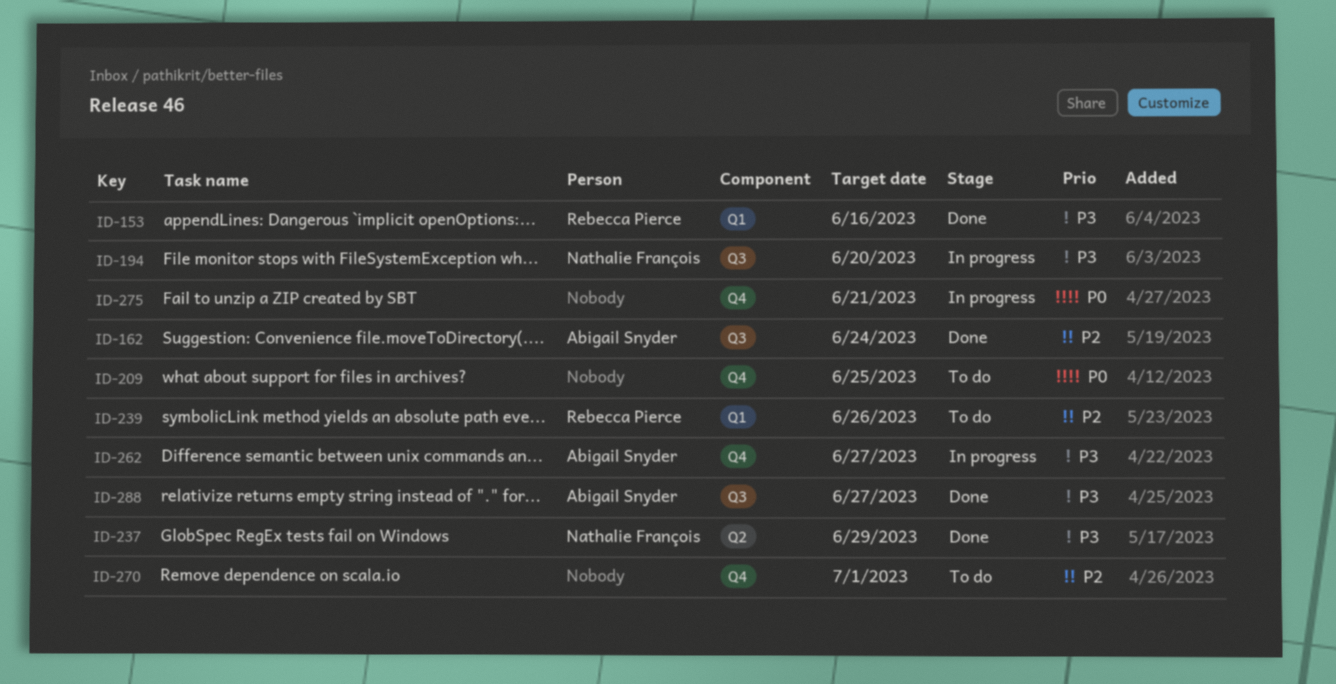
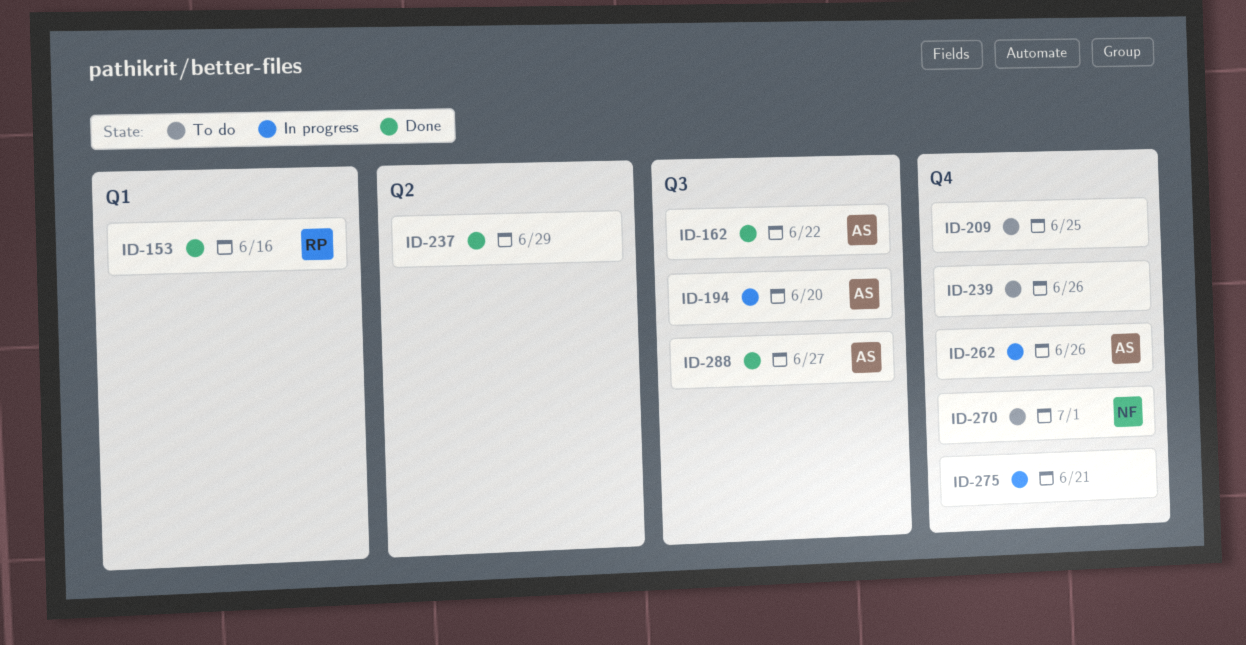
ID-162, due: Jun 24 -> Jun 22
ID-194, owner: Nathalie François -> Abigail Snyder
ID-237, owner: Nathalie François -> none
ID-239, owner: Rebecca Pierce -> none
ID-239, label: Q1 -> Q4
ID-262, due: Jun 27 -> Jun 26
ID-270, owner: none -> Nathalie François

